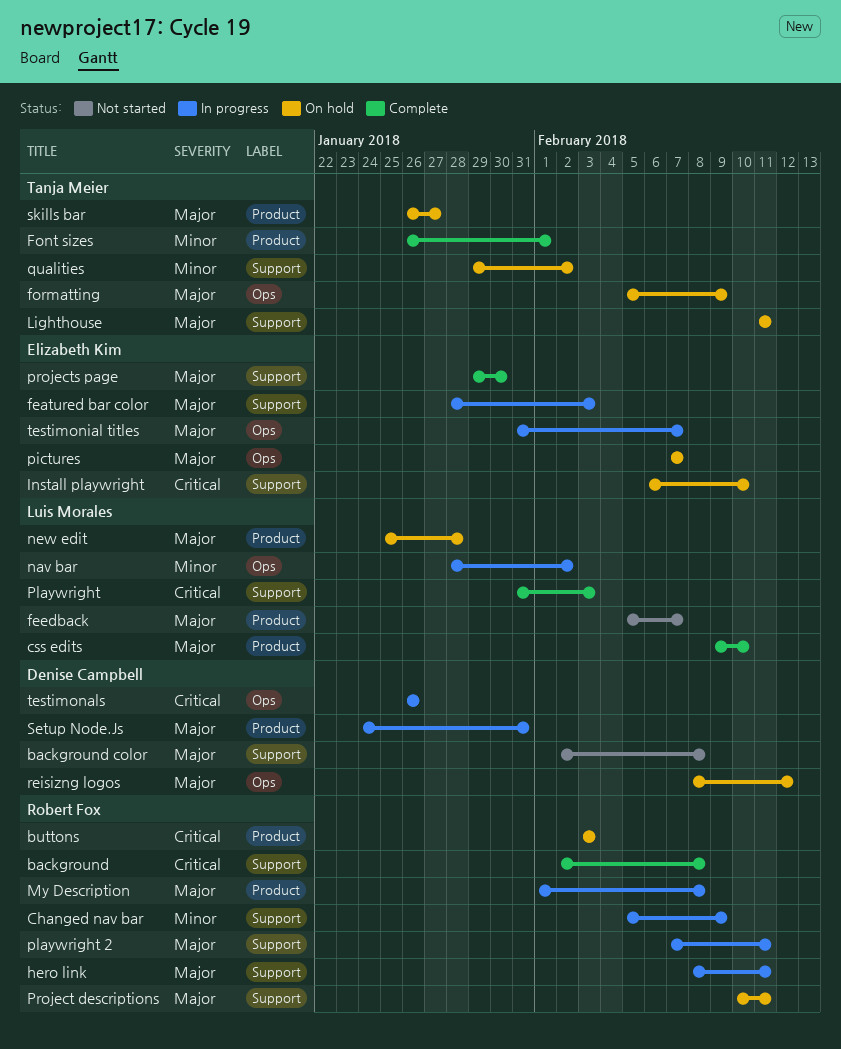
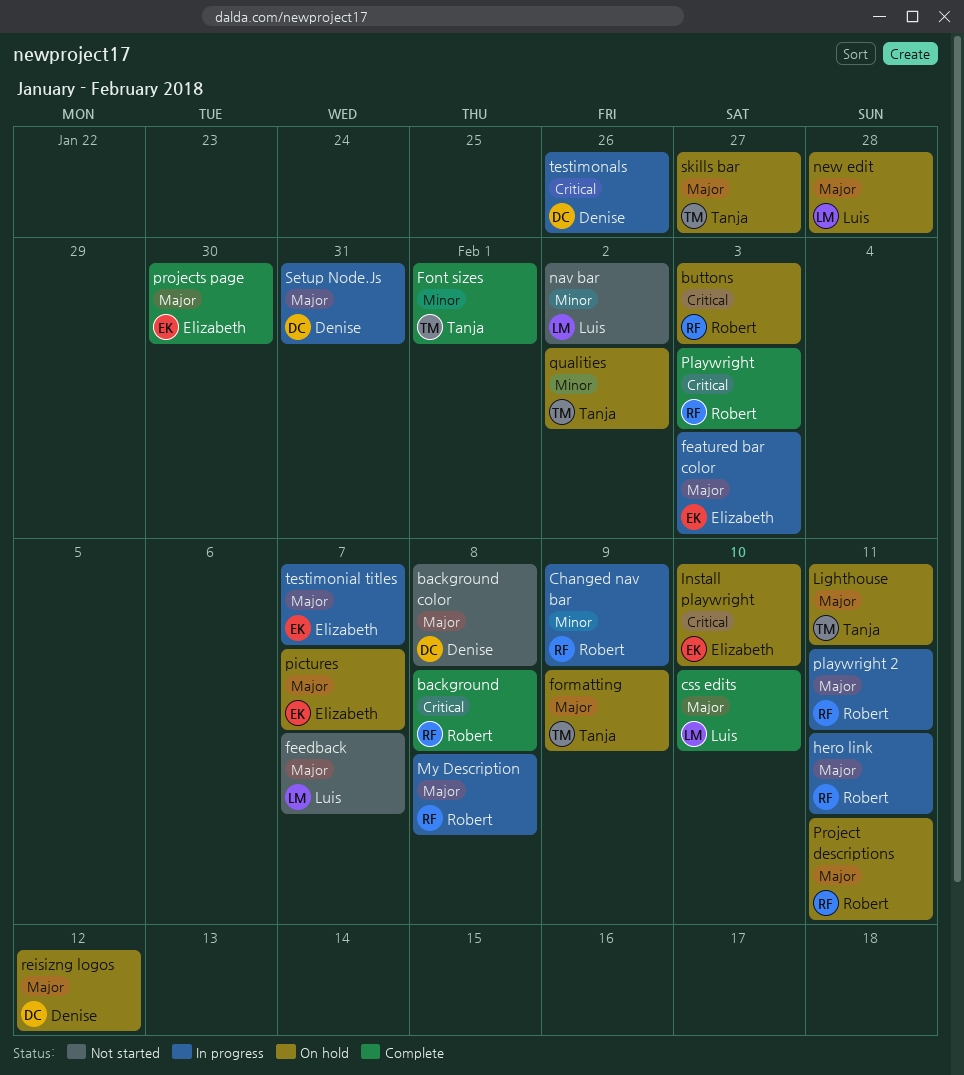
nav bar, status: In progress -> Not started
Playwright, owner: Luis Morales -> Robert Fox

